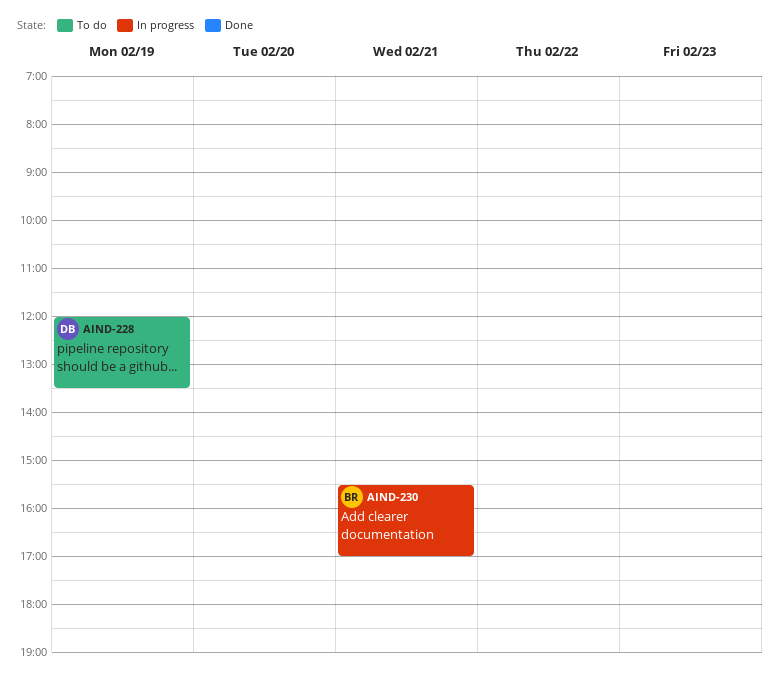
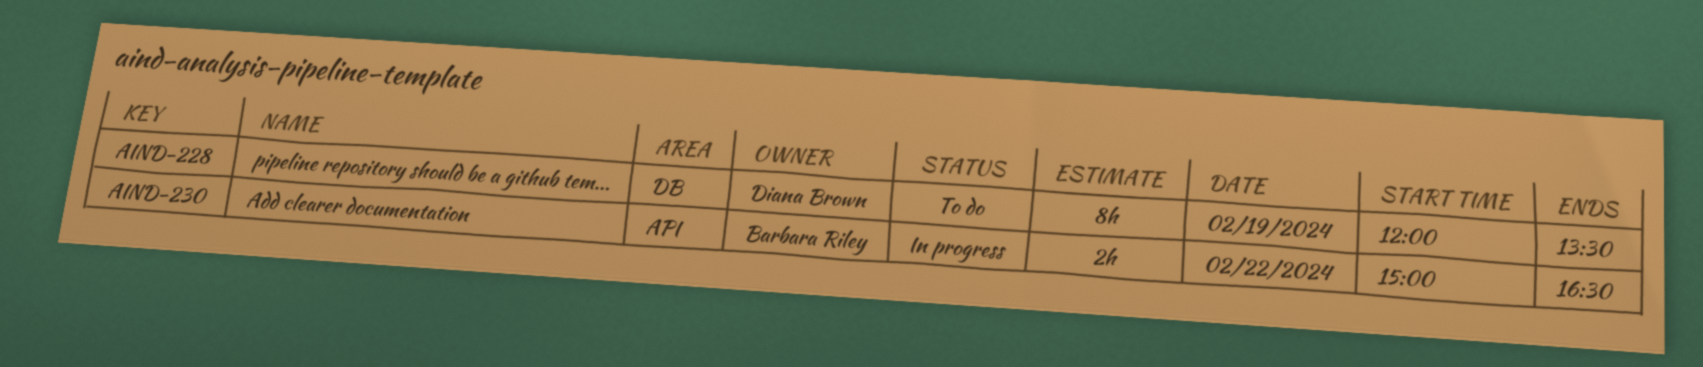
AIND-230, day: Feb 21 -> Feb 22
AIND-230, begins: 15:30 -> 15:00
AIND-230, ends: 17:00 -> 16:30

